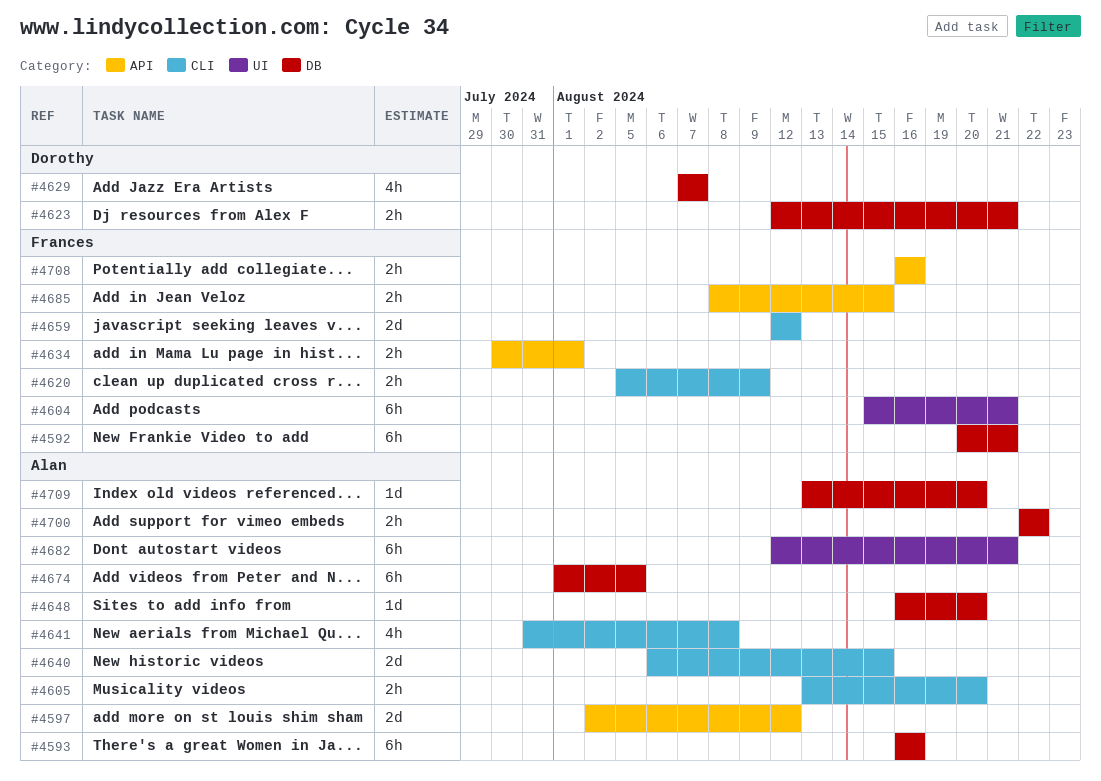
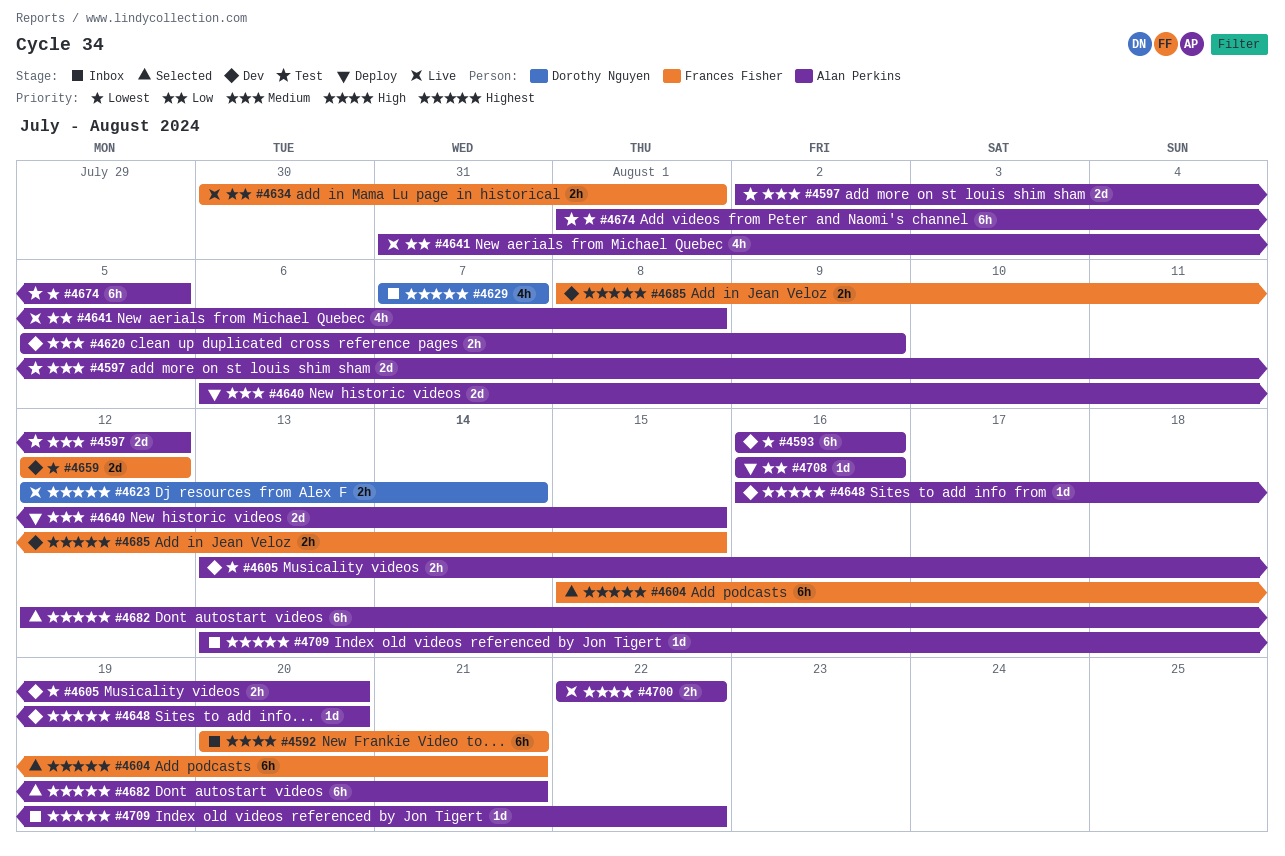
#4620, owner: Frances Fisher -> Alan Perkins
#4623, due: Aug 21 -> Aug 14
#4708, owner: Frances Fisher -> Alan Perkins
#4708, estimate: 2h -> 1d
#4709, due: Aug 20 -> Aug 22

